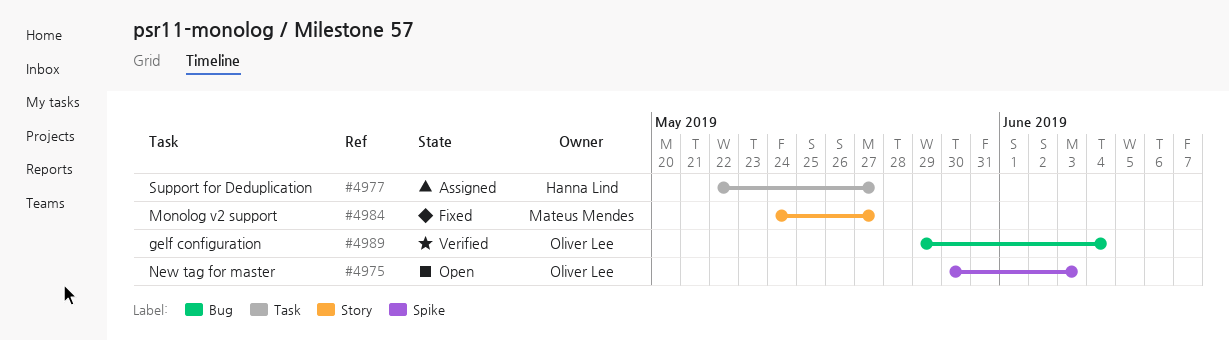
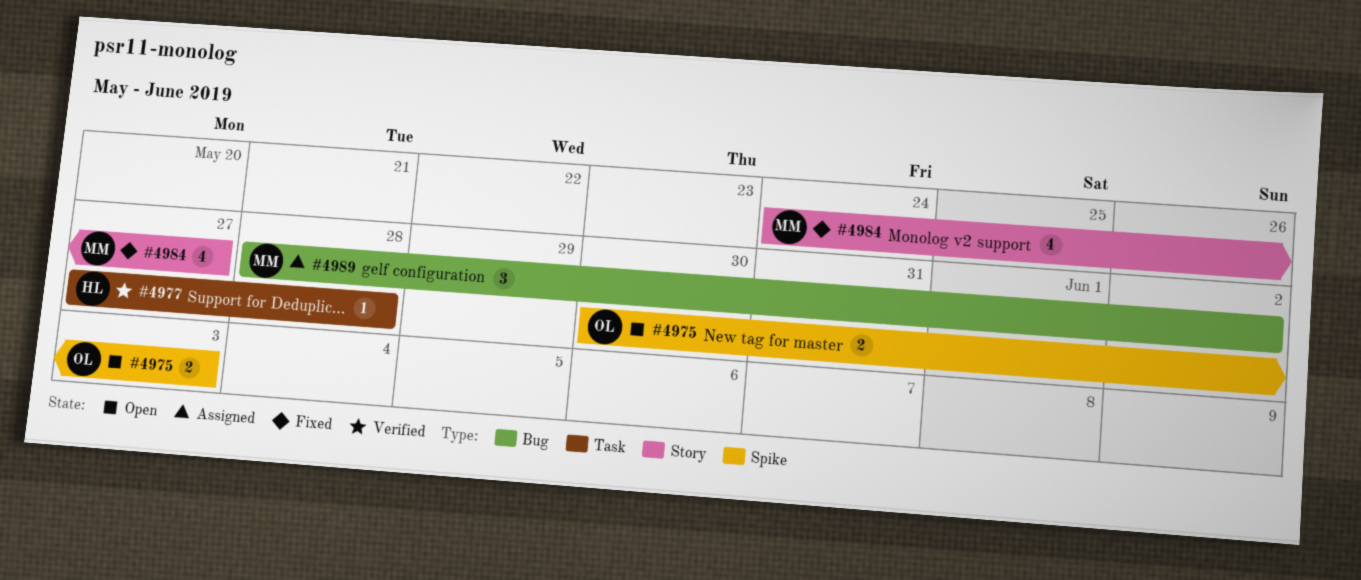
#4977, status: Assigned -> Verified
#4977, start: May 22 -> May 27
#4977, due: May 27 -> May 28
#4989, status: Verified -> Assigned
#4989, owner: Oliver Lee -> Mateus Mendes
#4989, start: May 29 -> May 28
#4989, due: Jun 4 -> Jun 2

